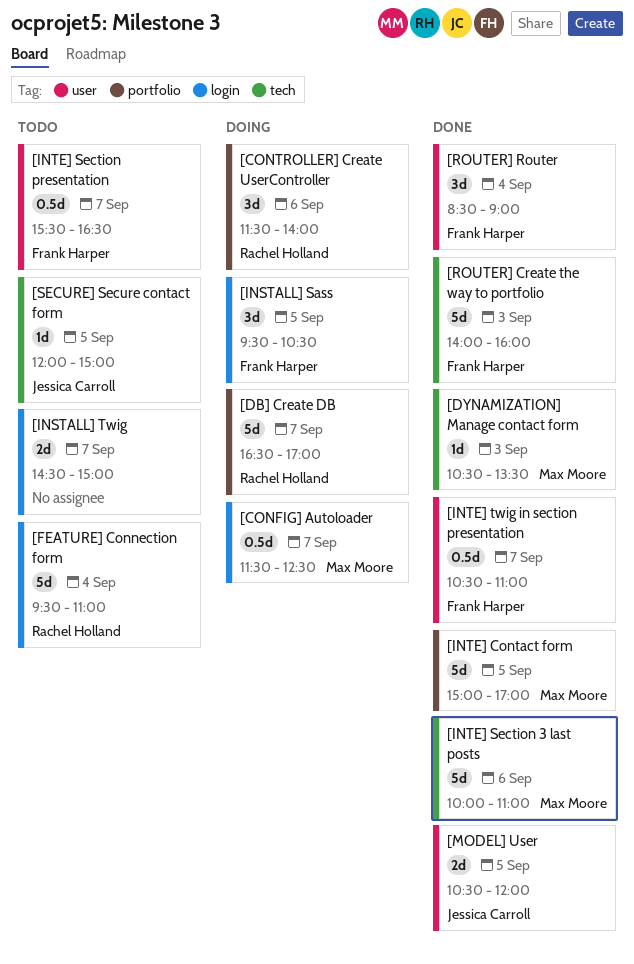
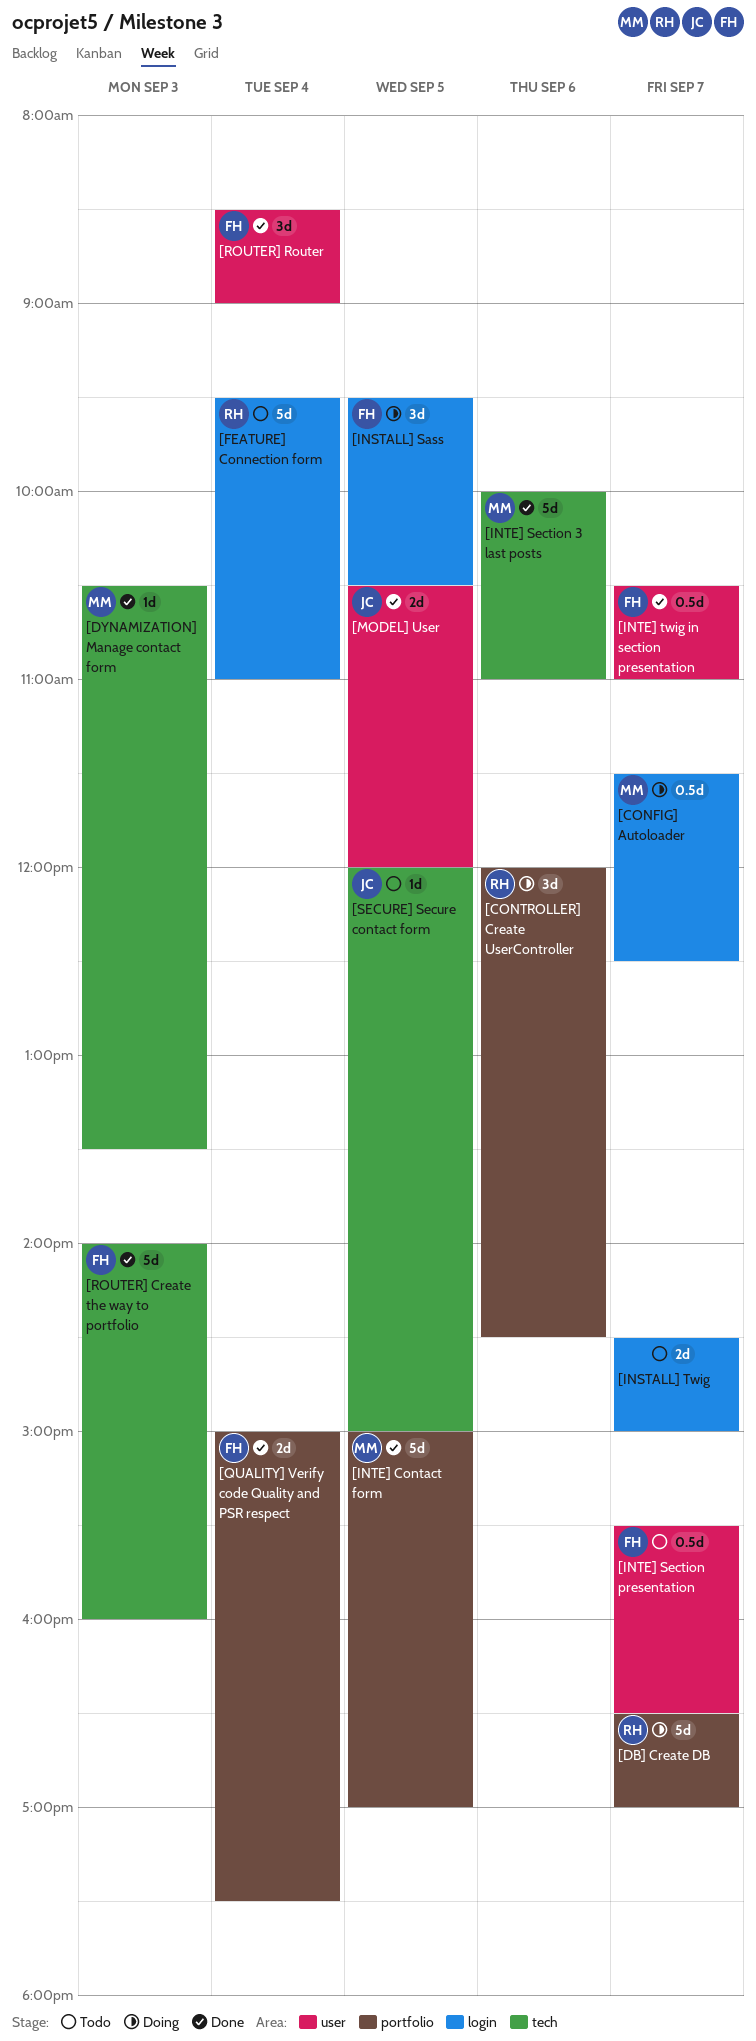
[CONTROLLER] Create UserController, begins: 11:30 -> 12:00
[CONTROLLER] Create UserController, ends: 14:00 -> 14:30
[QUALITY] Verify code Quality and PSR respect: none -> present

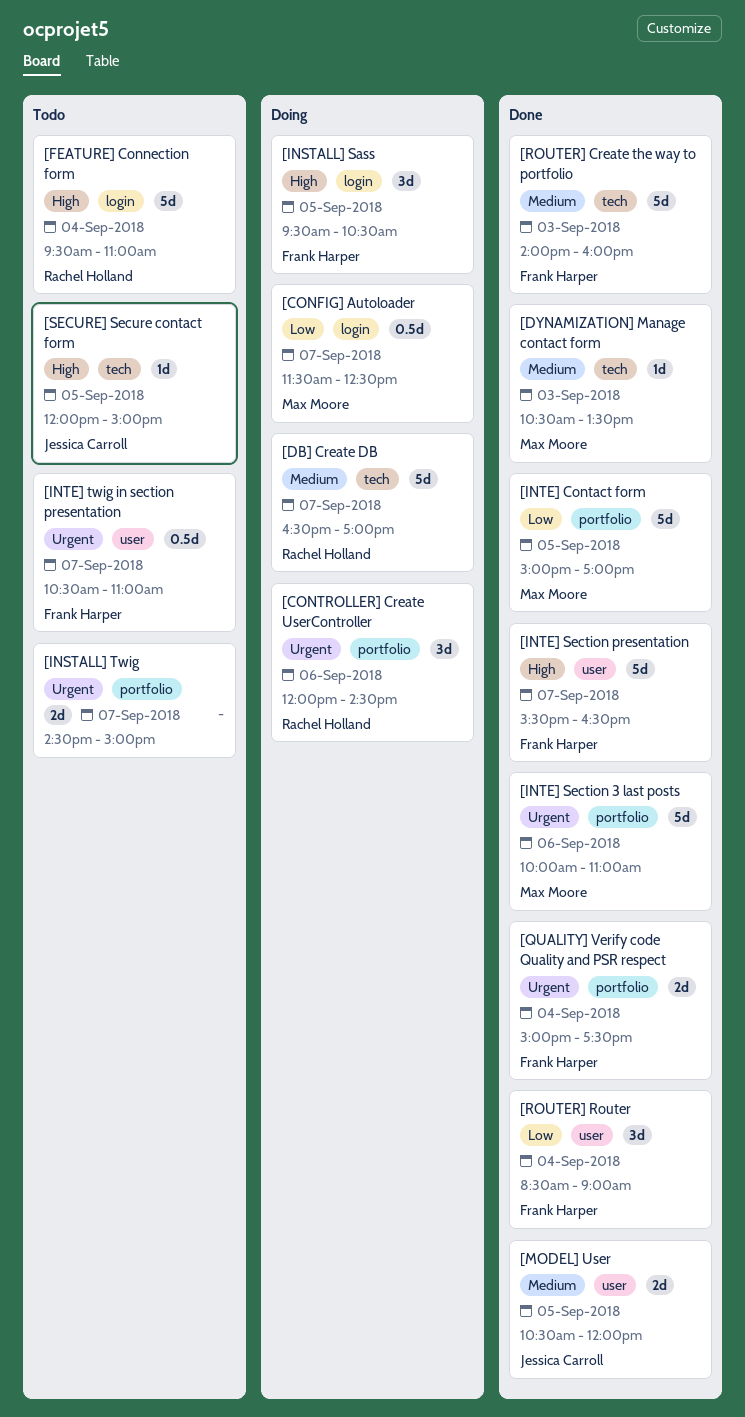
[DB] Create DB, label: portfolio -> tech
[INSTALL] Twig, label: login -> portfolio
[INTE] Section 3 last posts, label: tech -> portfolio
[INTE] Section presentation, status: Todo -> Done
[INTE] Section presentation, estimate: 0.5d -> 5d
[INTE] twig in section presentation, status: Done -> Todo

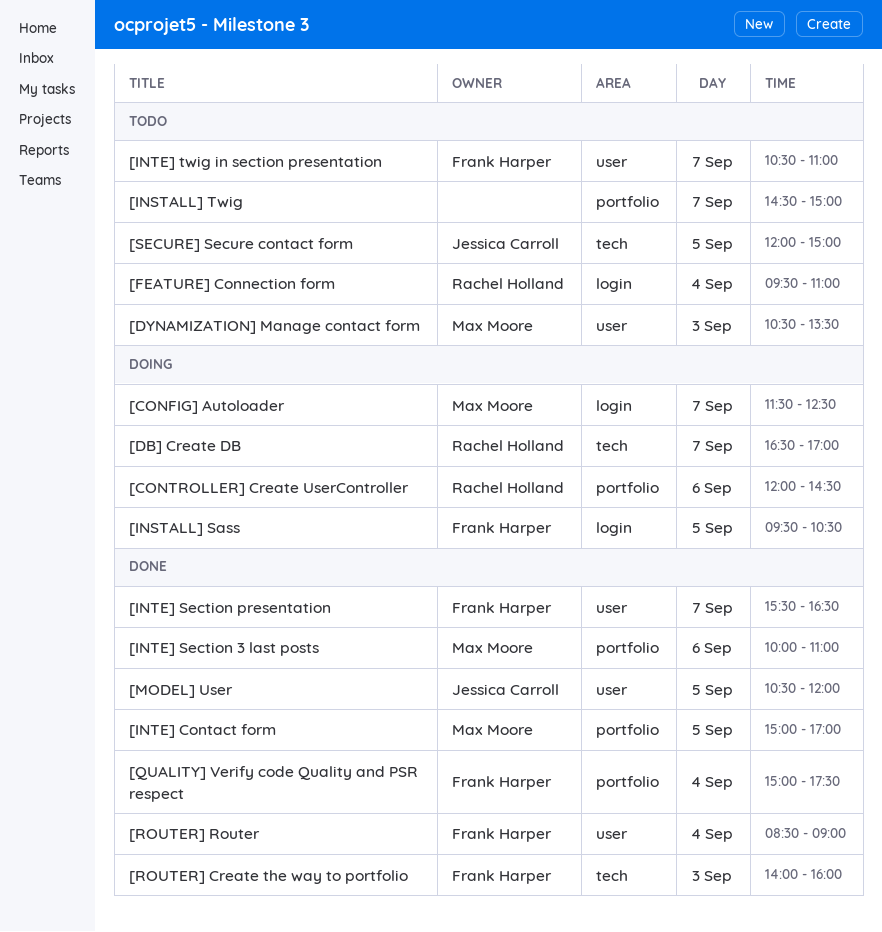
[DYNAMIZATION] Manage contact form, status: Done -> Todo
[DYNAMIZATION] Manage contact form, label: tech -> user

